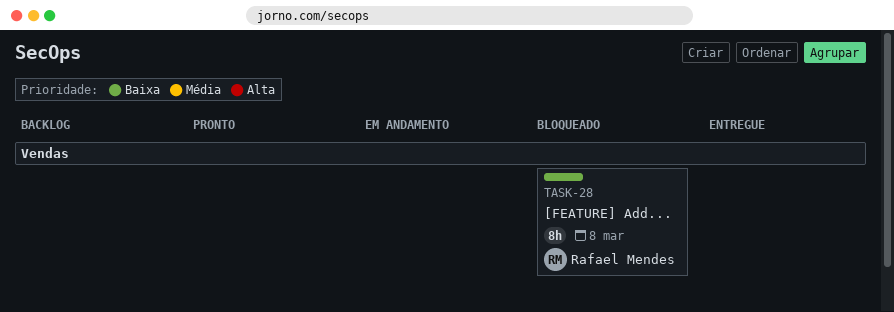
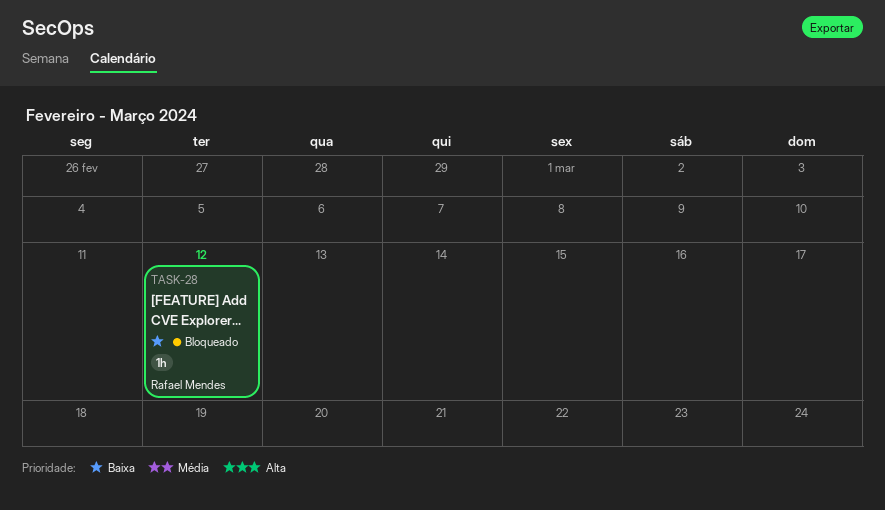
TASK-28, estimate: 8h -> 1h
TASK-28, due: Mar 8 -> Mar 12

